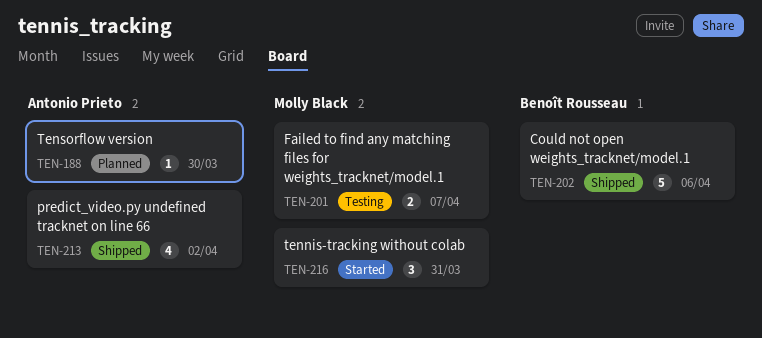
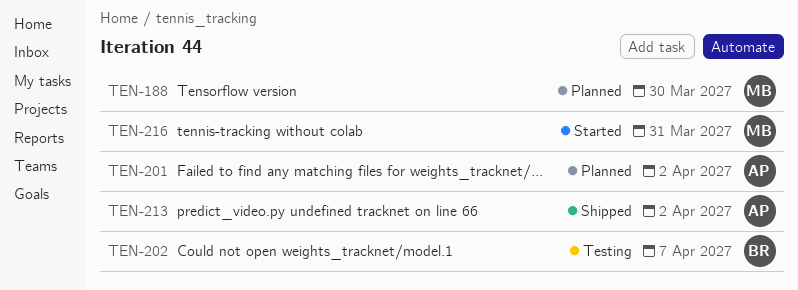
TEN-188, owner: Antonio Prieto -> Molly Black
TEN-201, status: Testing -> Planned
TEN-201, owner: Molly Black -> Antonio Prieto
TEN-201, due: Apr 7 -> Apr 2
TEN-202, status: Shipped -> Testing
TEN-202, due: Apr 6 -> Apr 7

